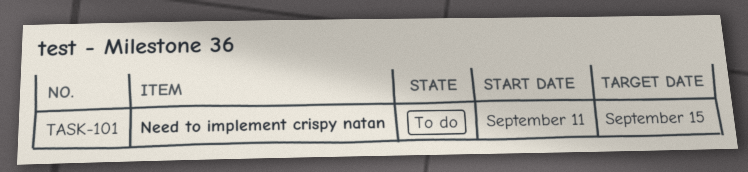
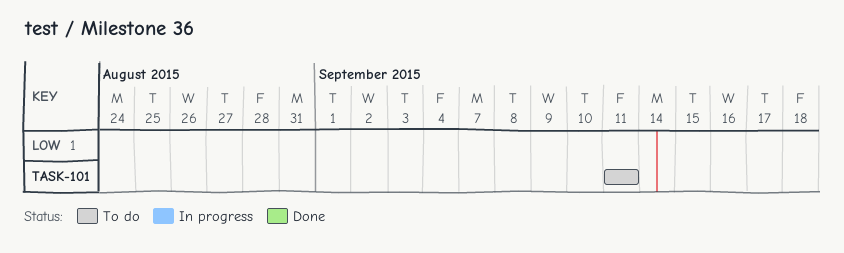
TASK-101, due: Sep 15 -> Sep 11

